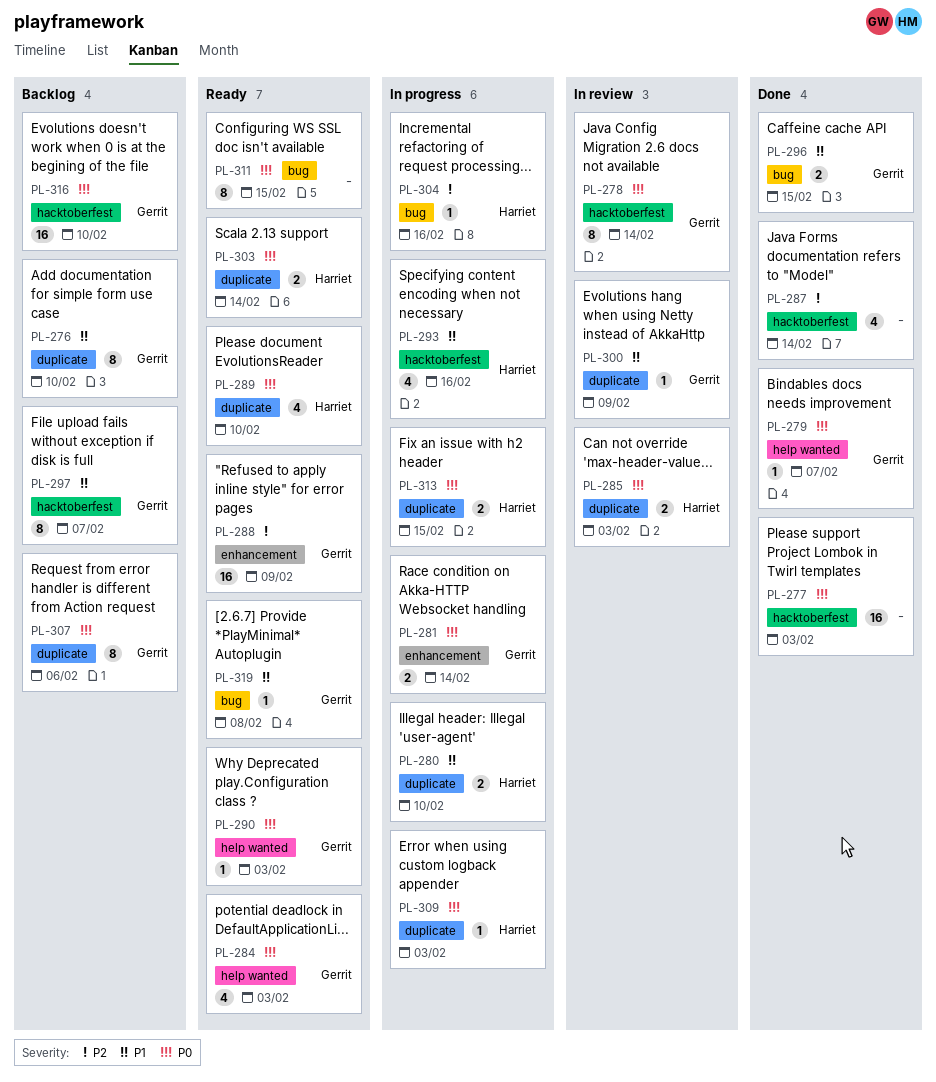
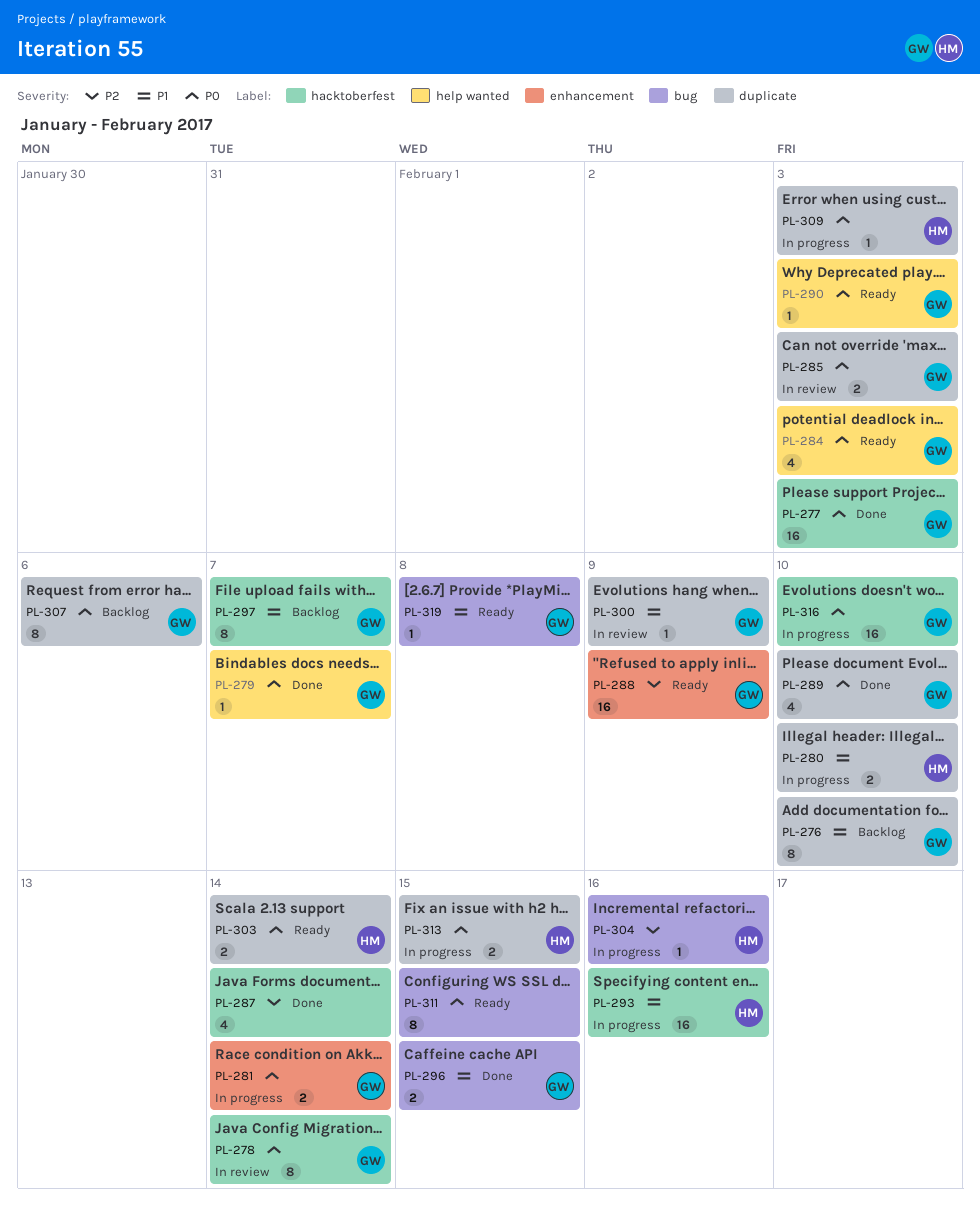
PL-277, owner: none -> Gerrit
PL-285, owner: Harriet -> Gerrit
PL-289, status: Ready -> Done
PL-289, owner: Harriet -> Gerrit
PL-293, estimate: 4 -> 16
PL-316, status: Backlog -> In progress

